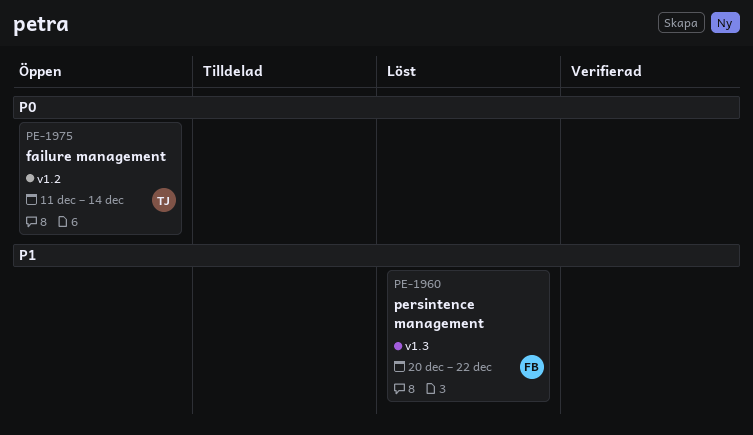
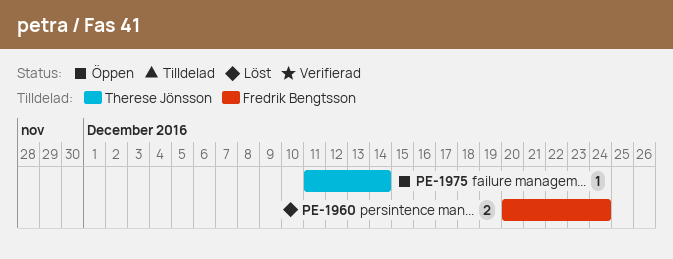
PE-1960, due: Dec 22 -> Dec 24

